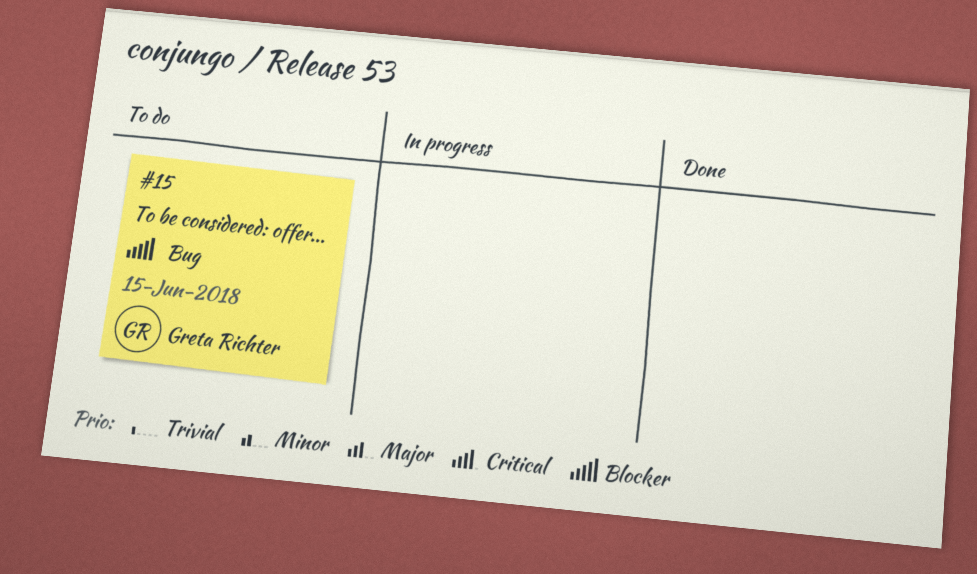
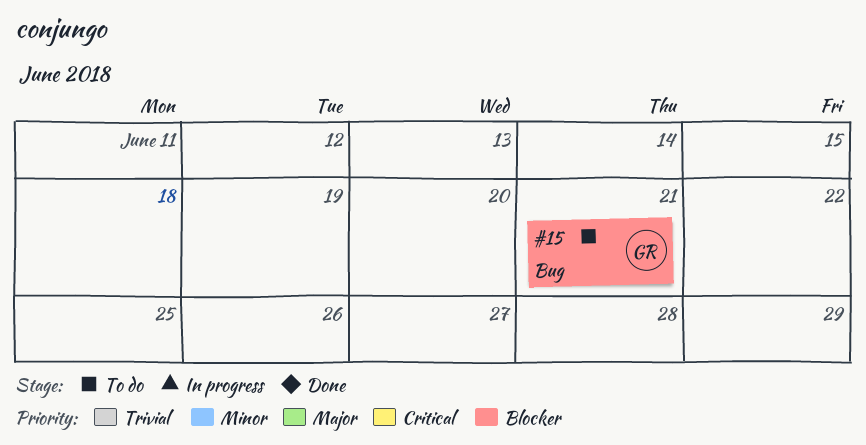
#15, due: Jun 15 -> Jun 21

